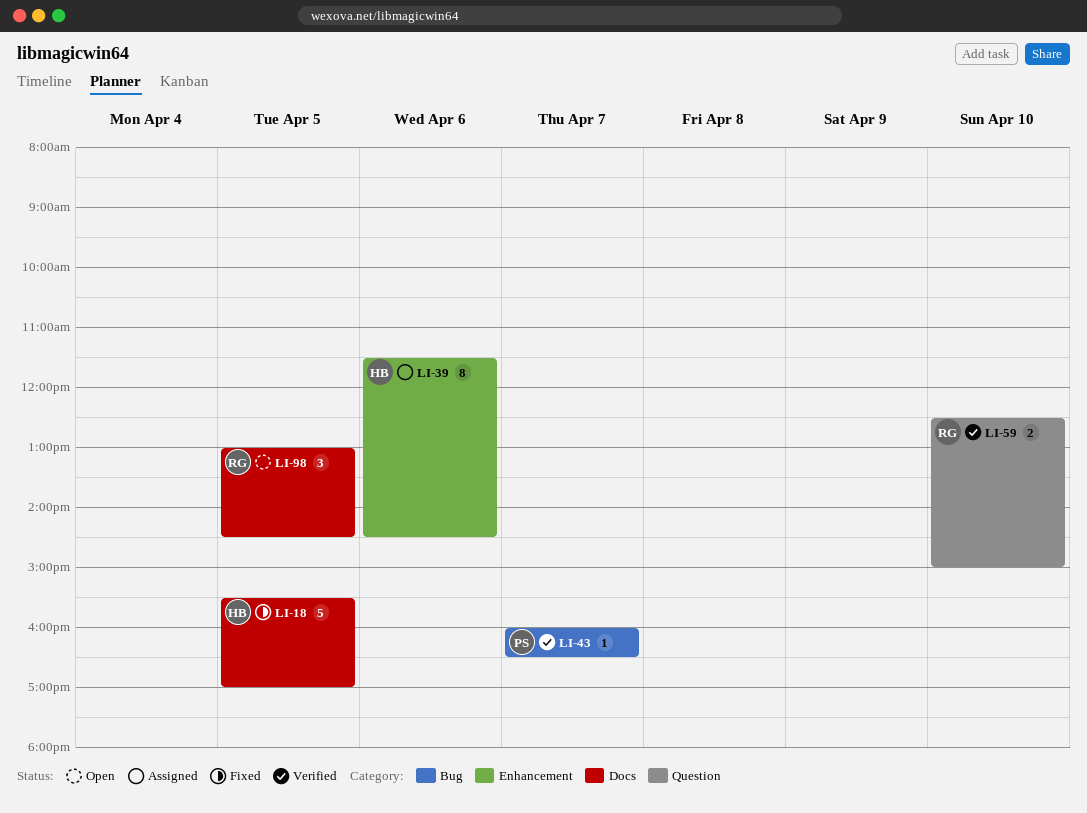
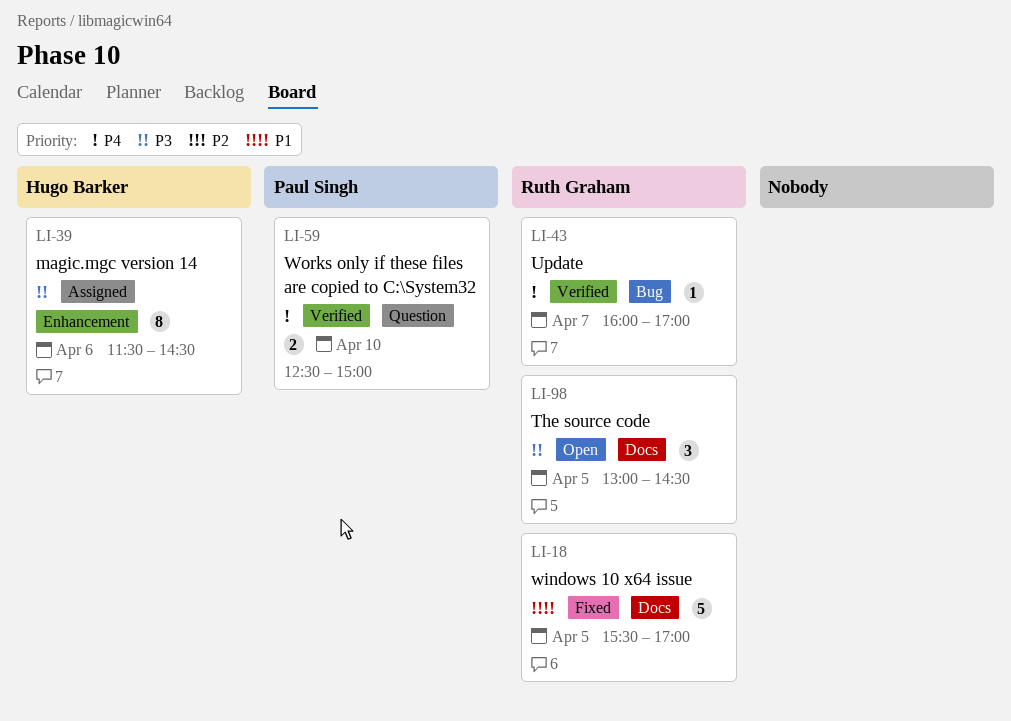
LI-18, owner: Hugo Barker -> Ruth Graham
LI-43, owner: Paul Singh -> Ruth Graham
LI-43, ends: 16:30 -> 17:00
LI-59, owner: Ruth Graham -> Paul Singh

